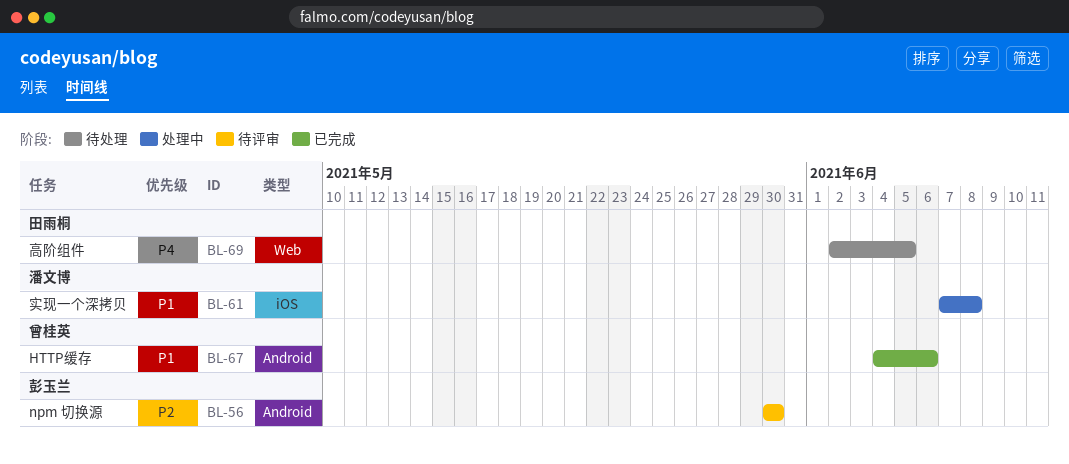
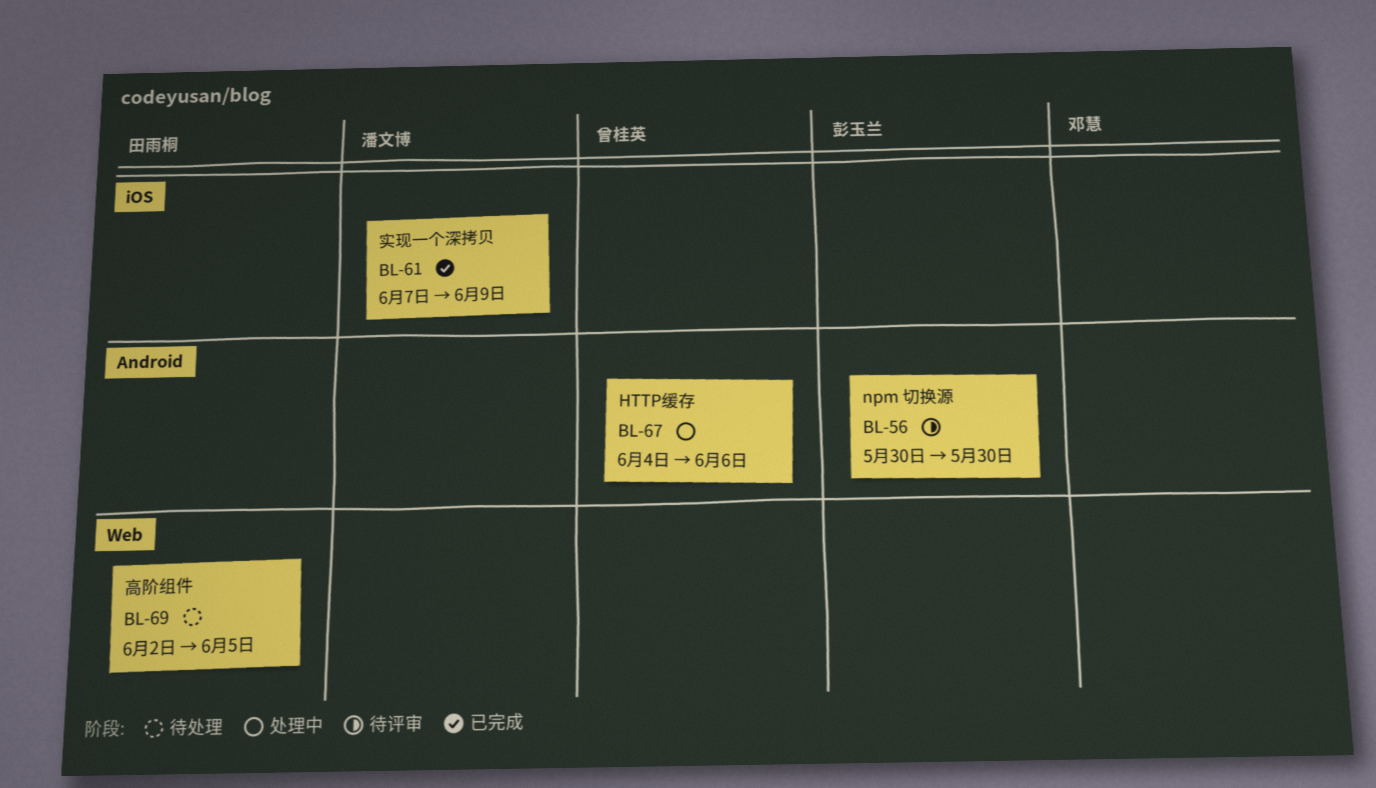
BL-61, status: 处理中 -> 已完成
BL-61, due: Jun 8 -> Jun 9
BL-67, status: 已完成 -> 处理中

